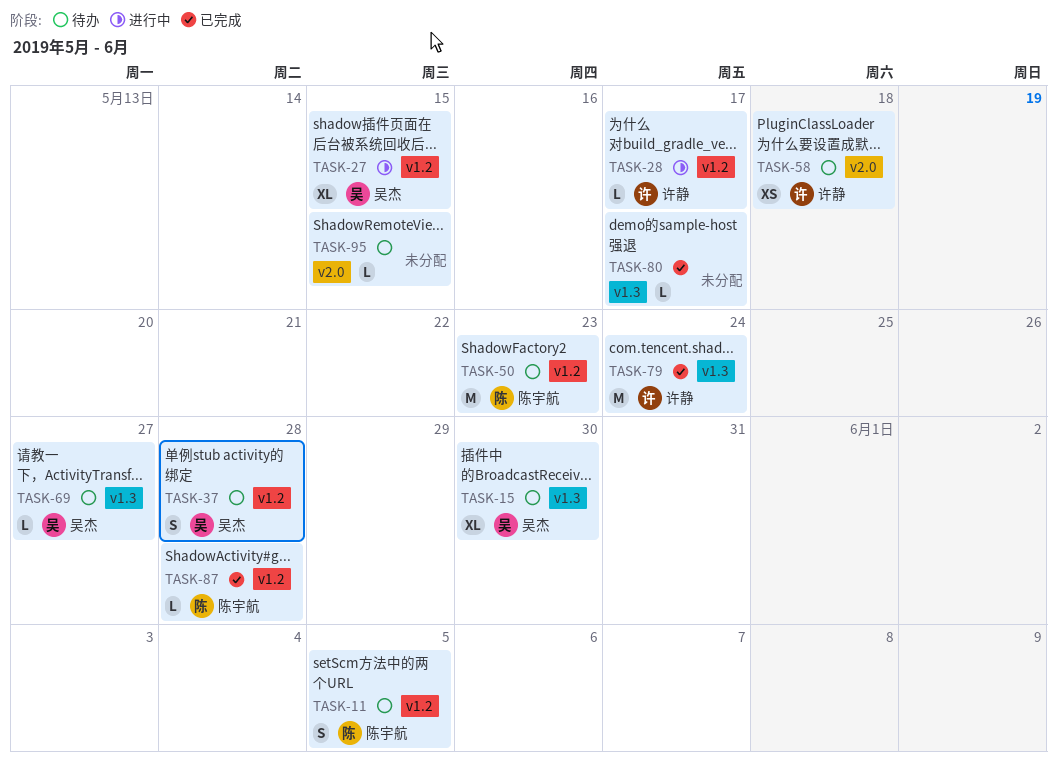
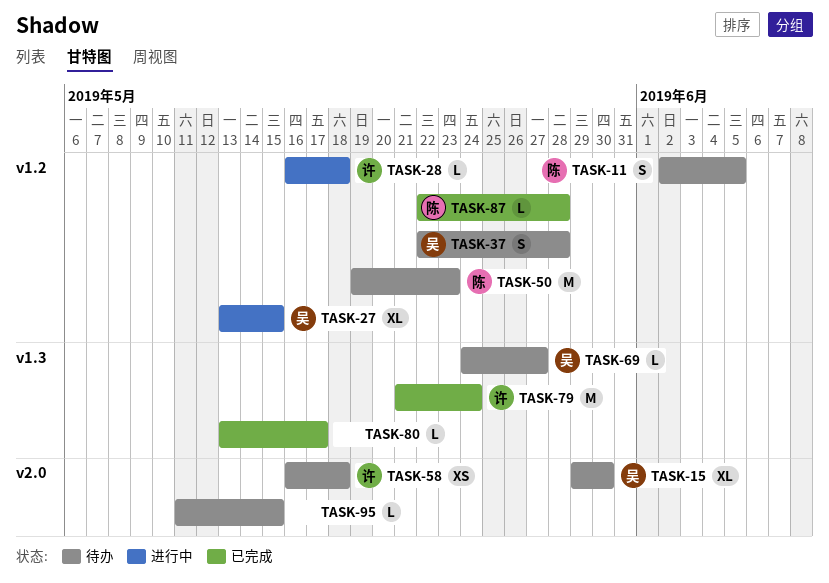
TASK-15, label: v1.3 -> v2.0
TASK-28, due: May 17 -> May 18

